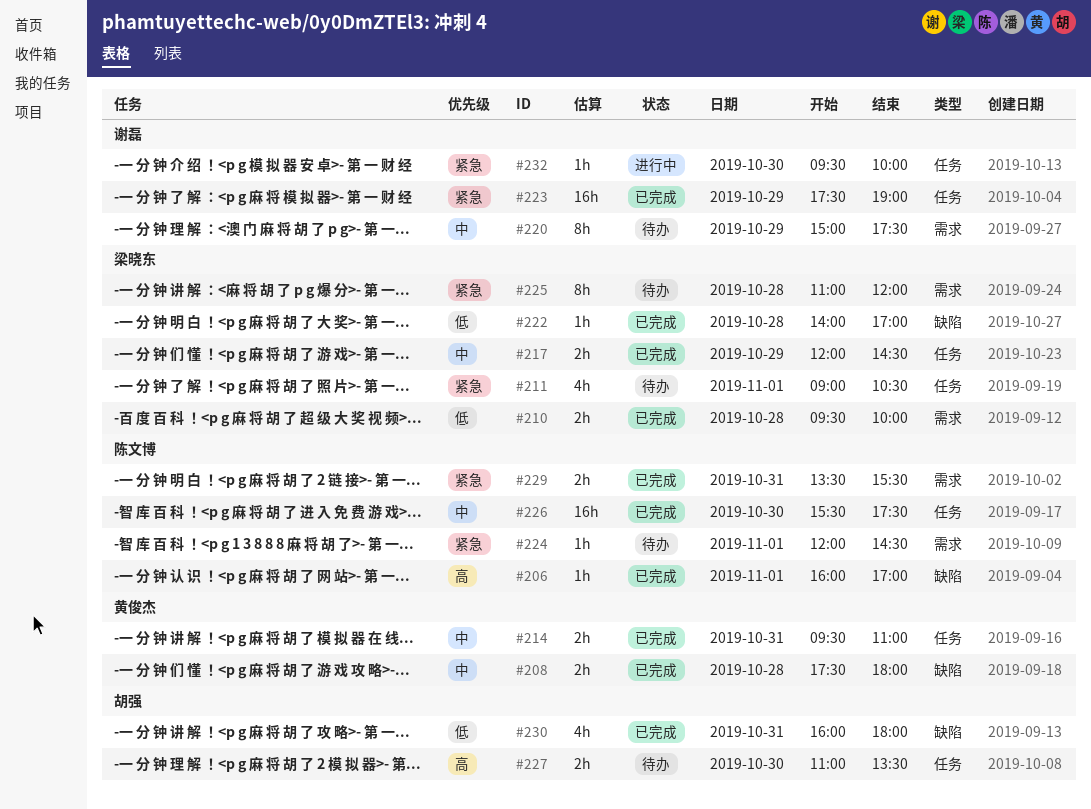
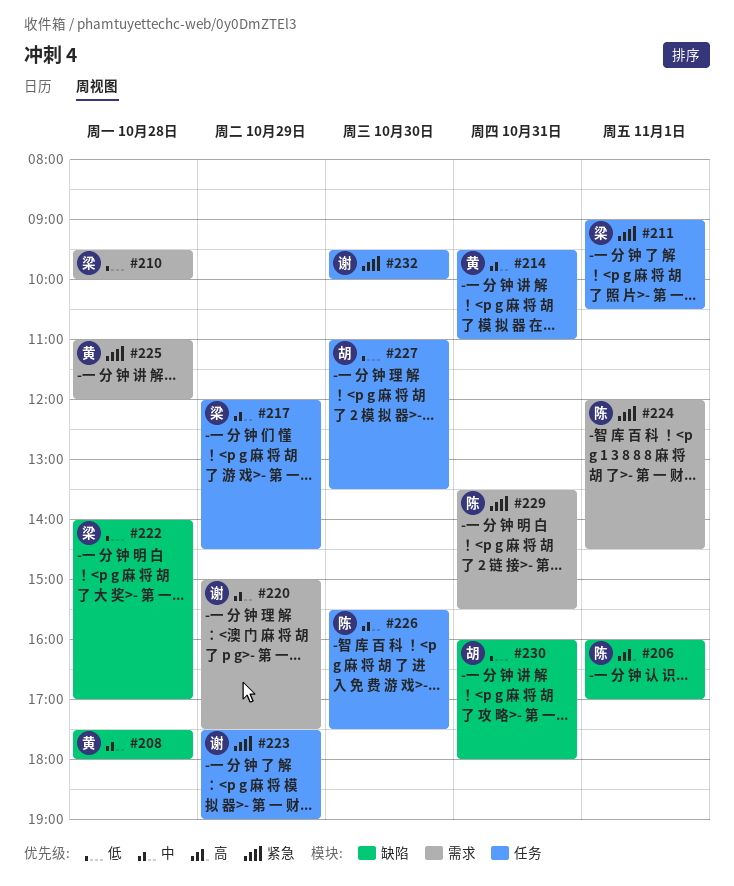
#225, owner: 梁晓东 -> 黄俊杰
#227, priority: 高 -> 低

